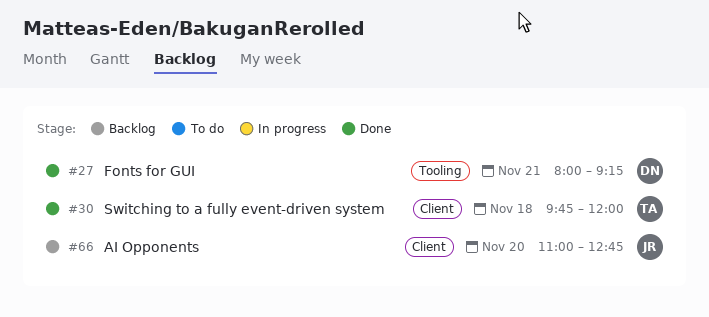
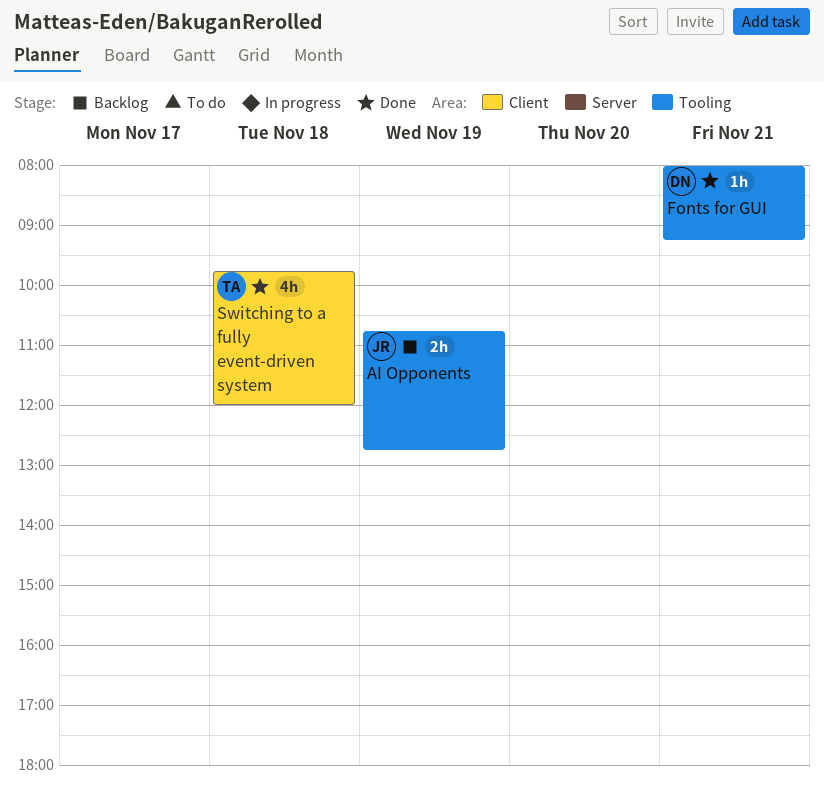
AI Opponents, label: Client -> Tooling
AI Opponents, day: Nov 20 -> Nov 19
AI Opponents, begins: 11:00 -> 10:45

